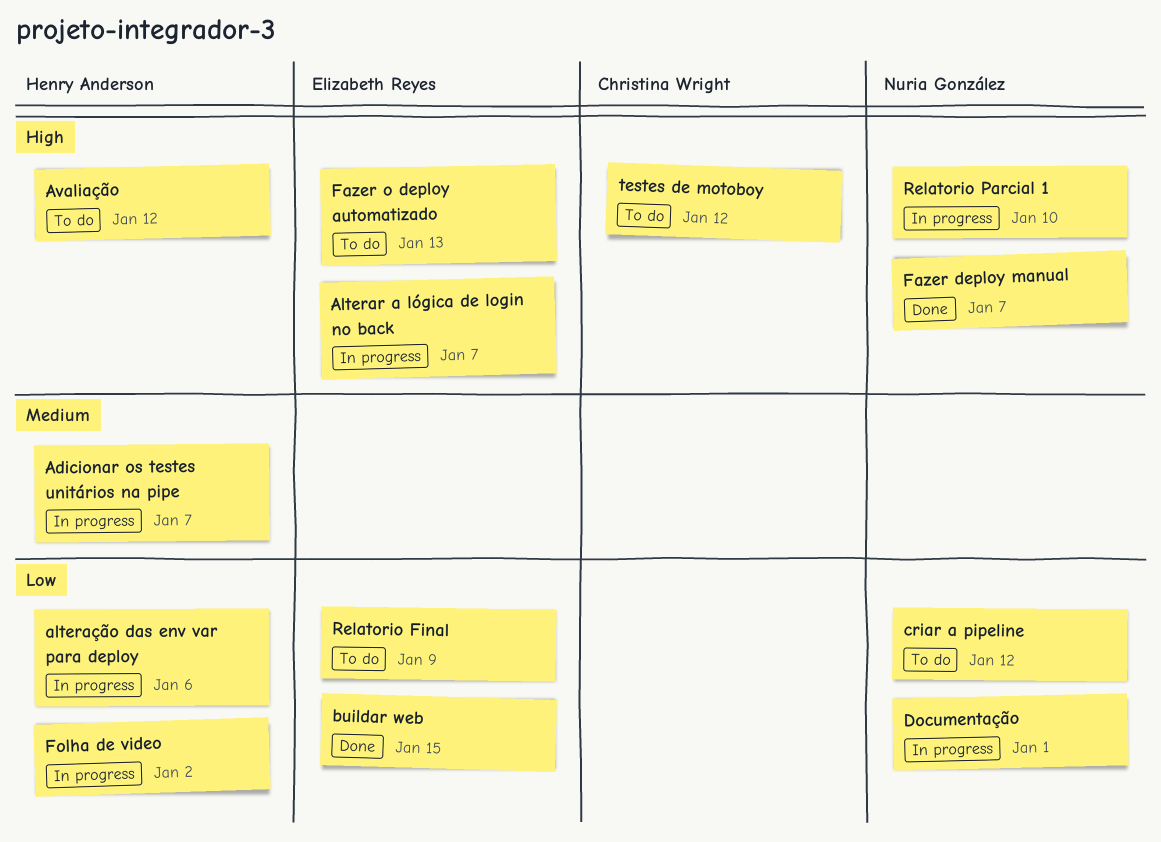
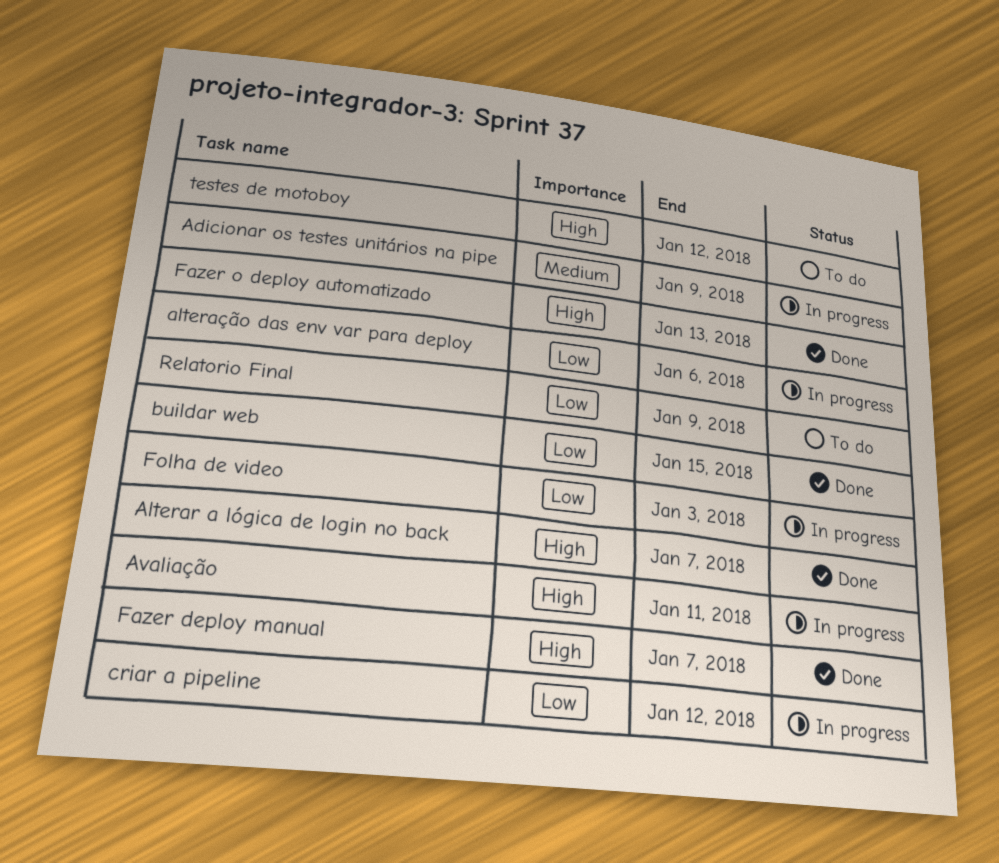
Adicionar os testes unitários na pipe, due: Jan 7 -> Jan 9
Alterar a lógica de login no back, status: In progress -> Done
Avaliação, status: To do -> In progress
Avaliação, due: Jan 12 -> Jan 11
criar a pipeline, status: To do -> In progress
Documentação: present -> none
Fazer o deploy automatizado, status: To do -> Done
Folha de video, due: Jan 2 -> Jan 3
Relatorio Parcial 1: present -> none

